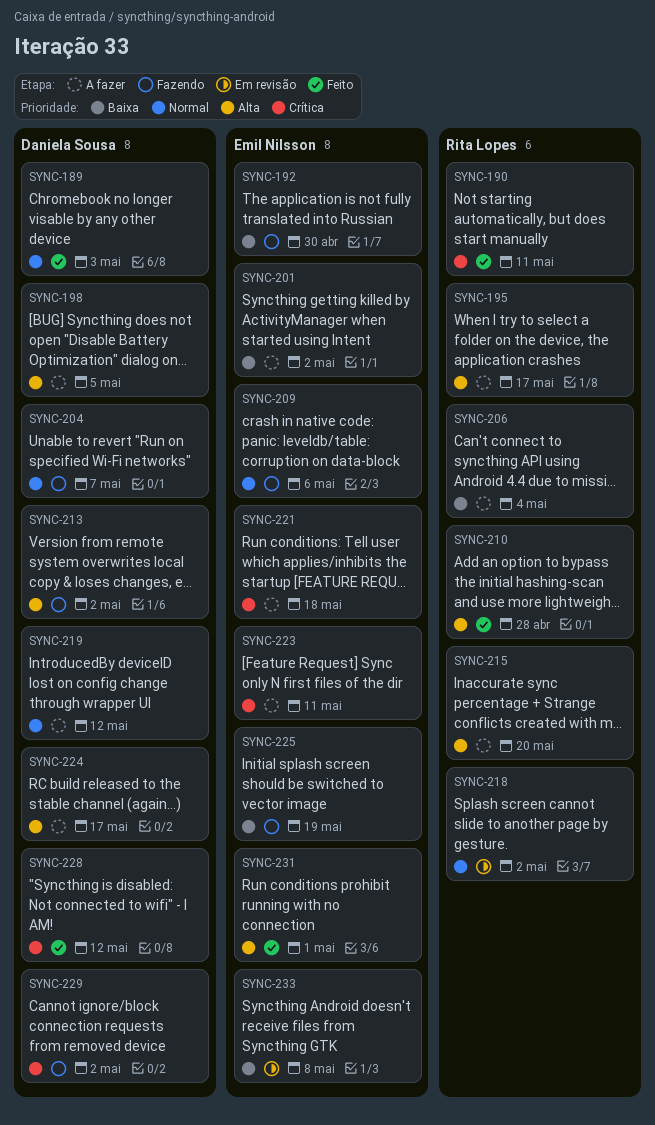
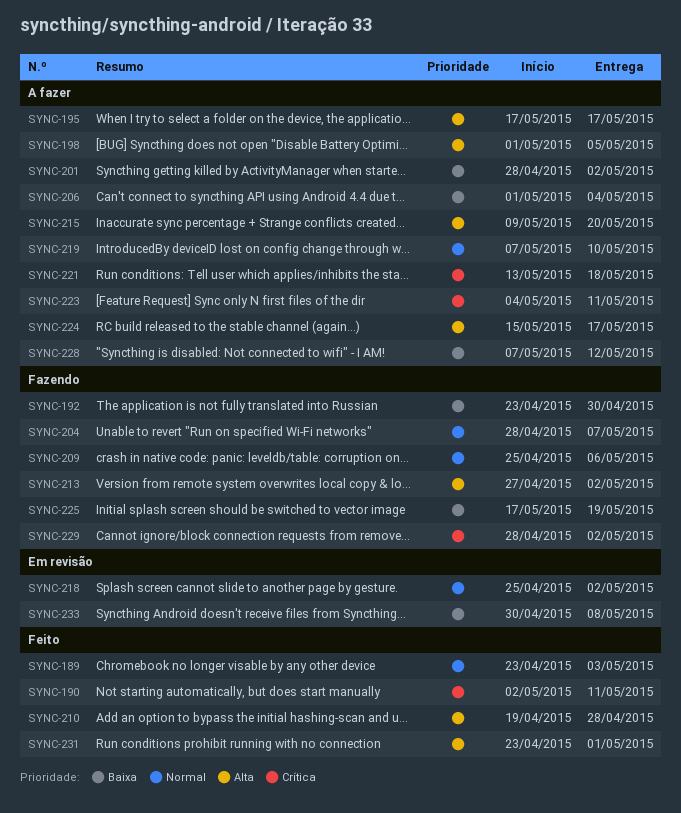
SYNC-219, due: May 12 -> May 10
SYNC-228, status: Feito -> A fazer
SYNC-228, priority: Crítica -> Baixa

